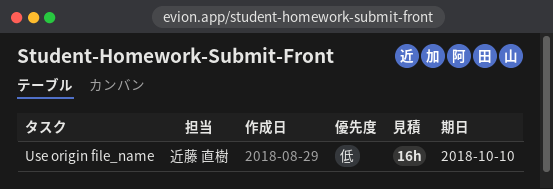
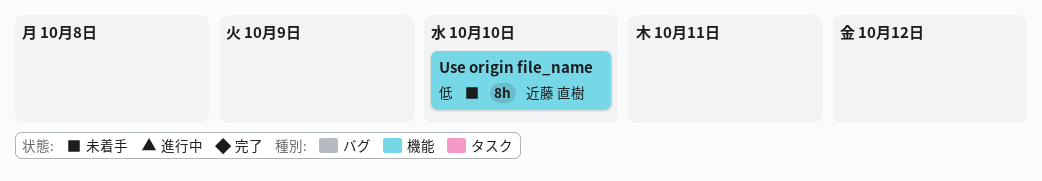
Use origin file_name, estimate: 16h -> 8h

